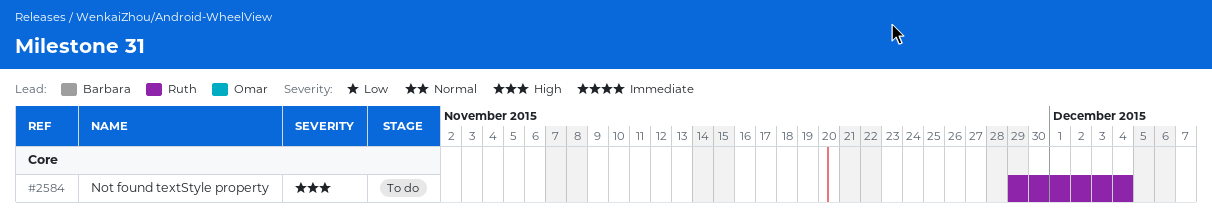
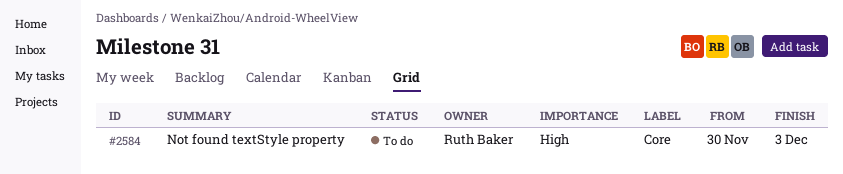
#2584, start: Nov 29 -> Nov 30
#2584, due: Dec 4 -> Dec 3

